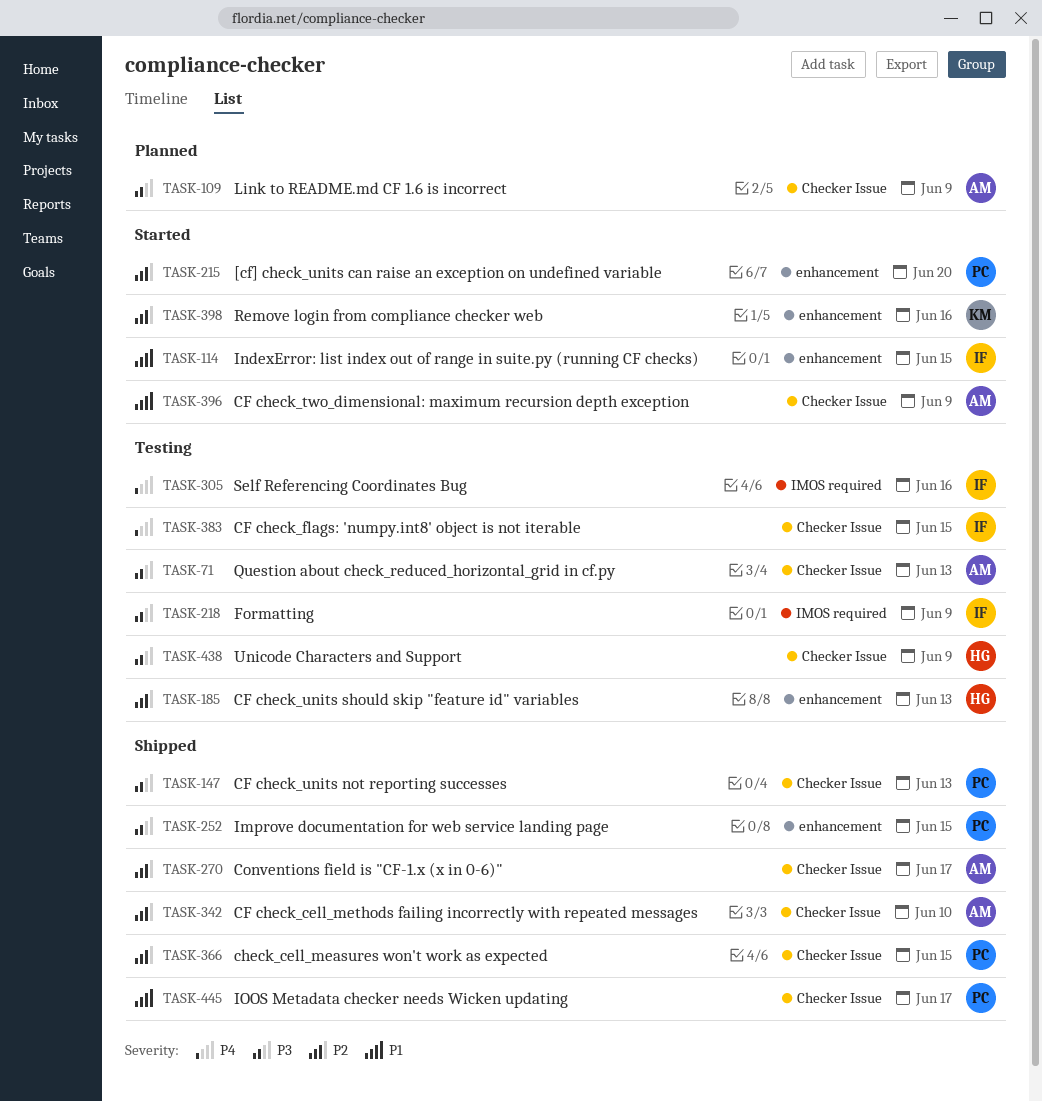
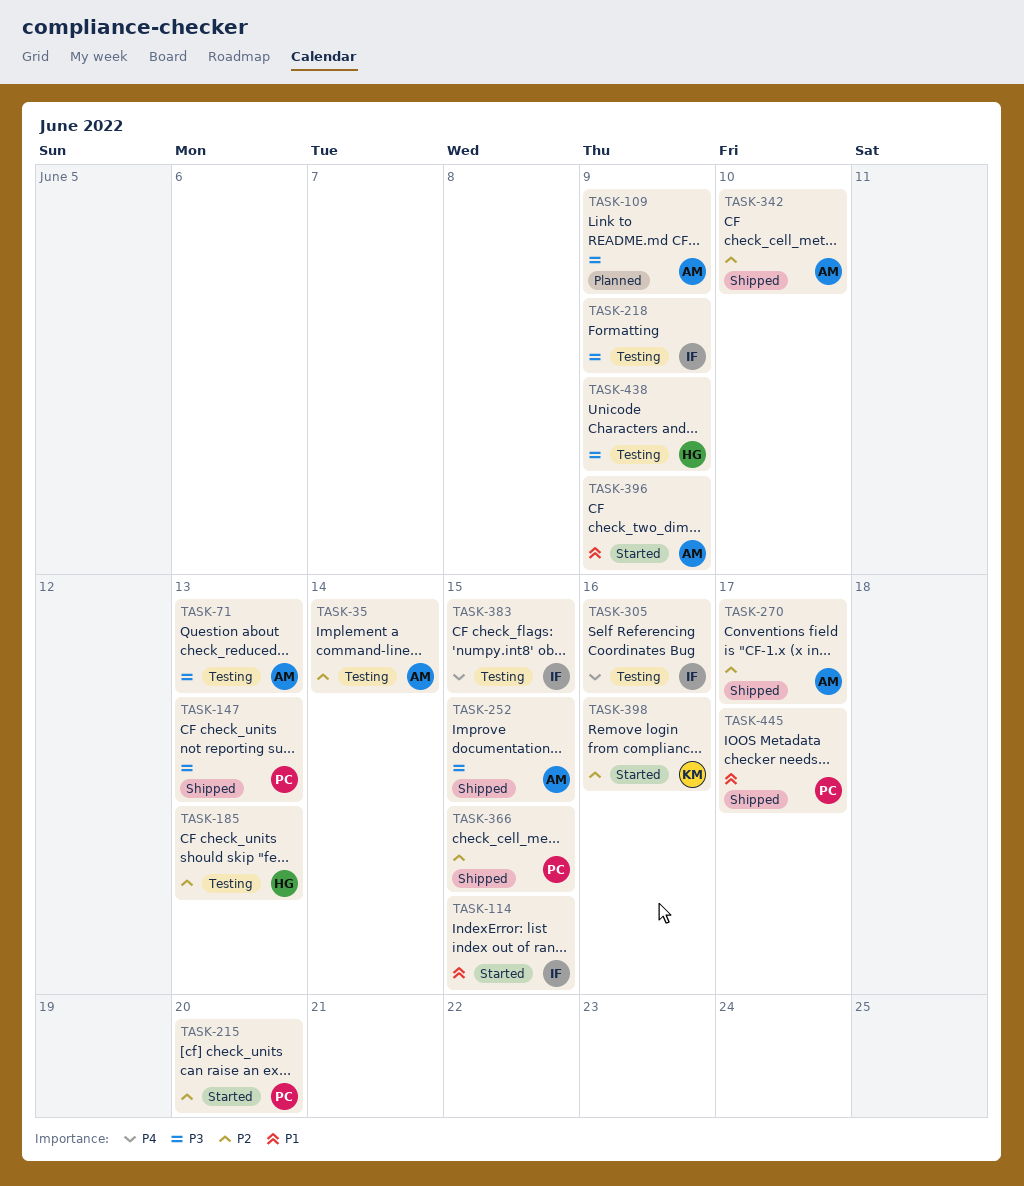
TASK-35: none -> present
TASK-252, owner: PC -> AM

